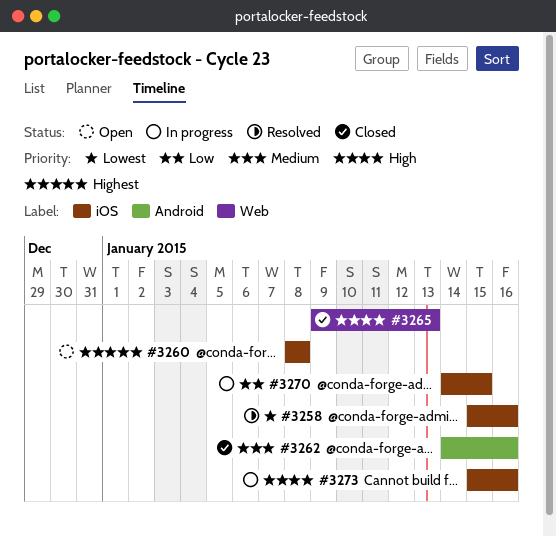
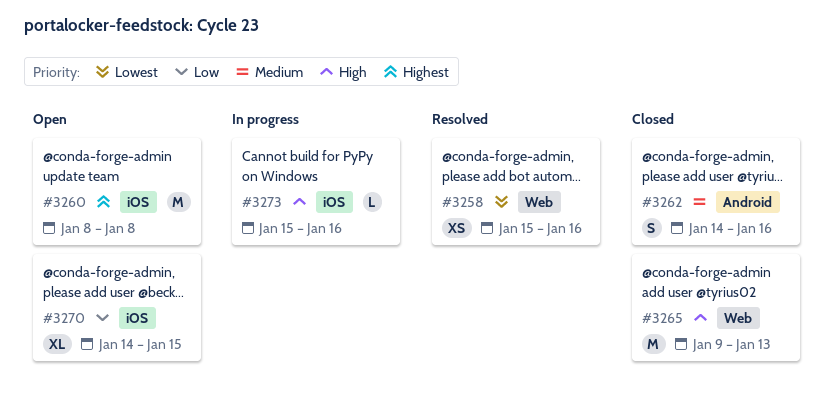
#3258, label: iOS -> Web
#3270, status: In progress -> Open

